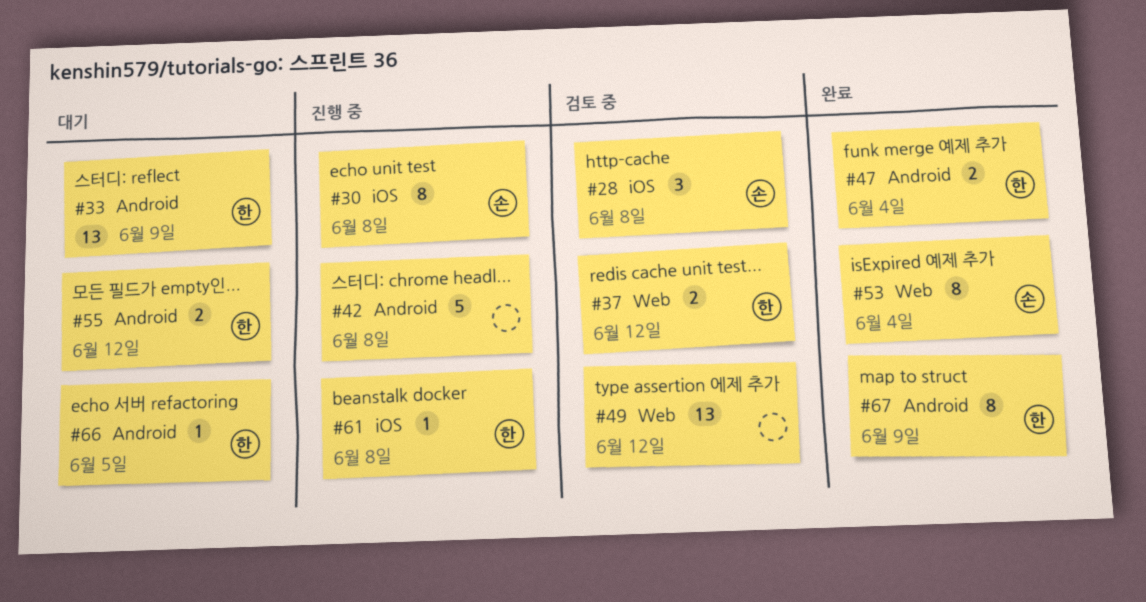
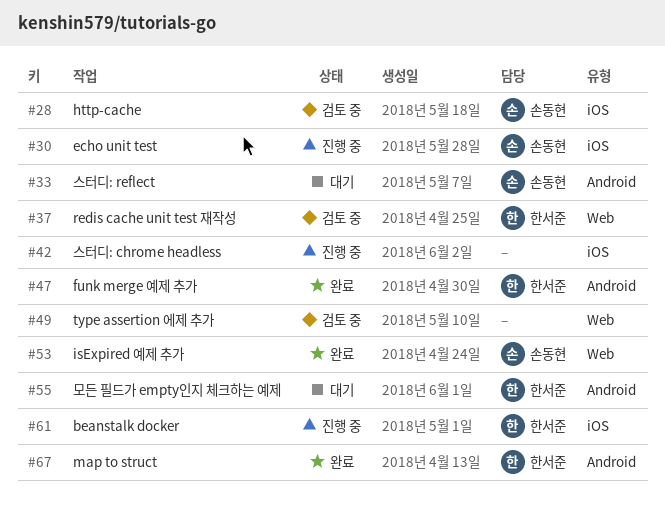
#33, owner: 한서준 -> 손동현
#42, label: Android -> iOS
#66: present -> none

